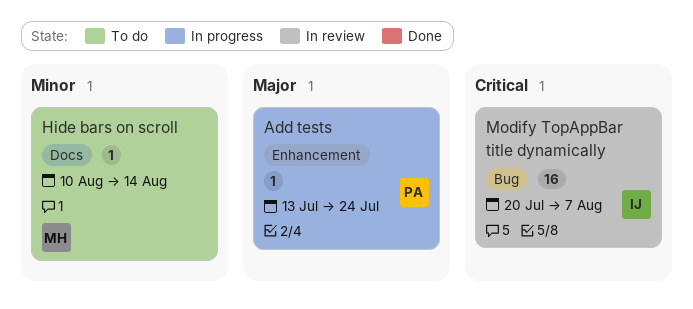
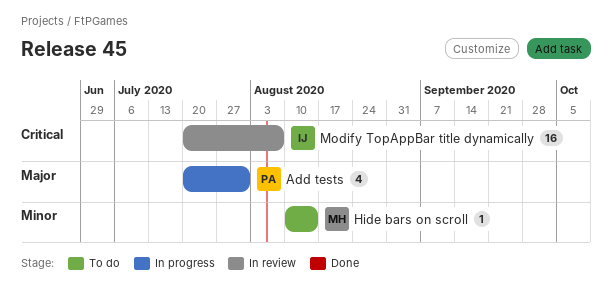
Add tests, estimate: 1 -> 4
Add tests, start: Jul 13 -> Jul 20
Add tests, due: Jul 24 -> Jul 31

